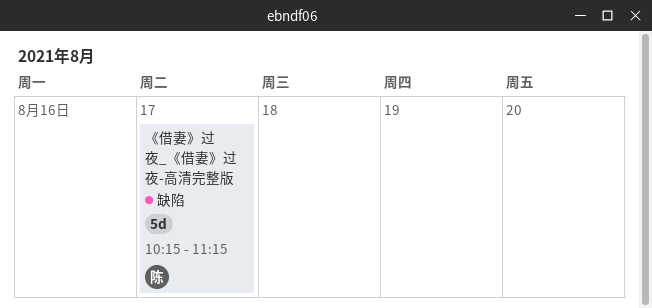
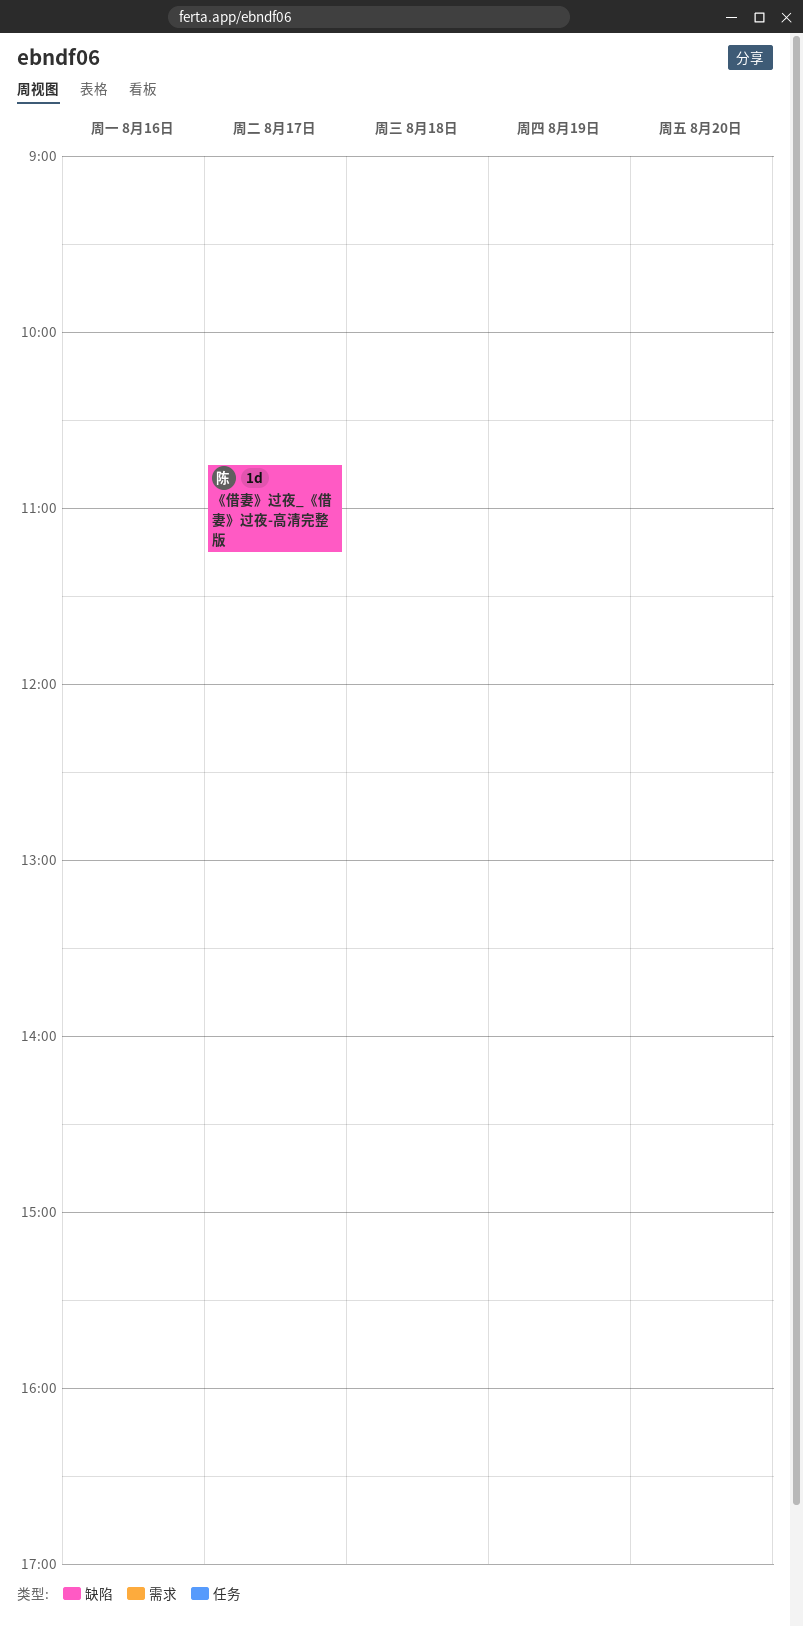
《借妻》过夜_《借妻》过夜-高清完整版, estimate: 5d -> 1d
《借妻》过夜_《借妻》过夜-高清完整版, begins: 10:15 -> 10:45

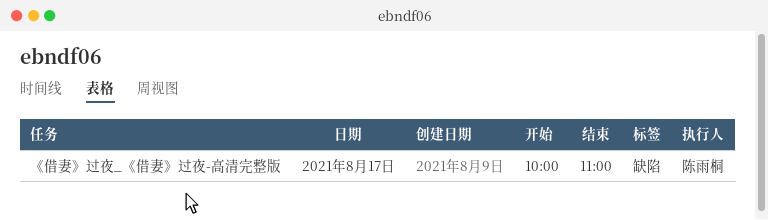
《借妻》过夜_《借妻》过夜-高清完整版, begins: 10:45 -> 10:00
《借妻》过夜_《借妻》过夜-高清完整版, ends: 11:15 -> 11:00

